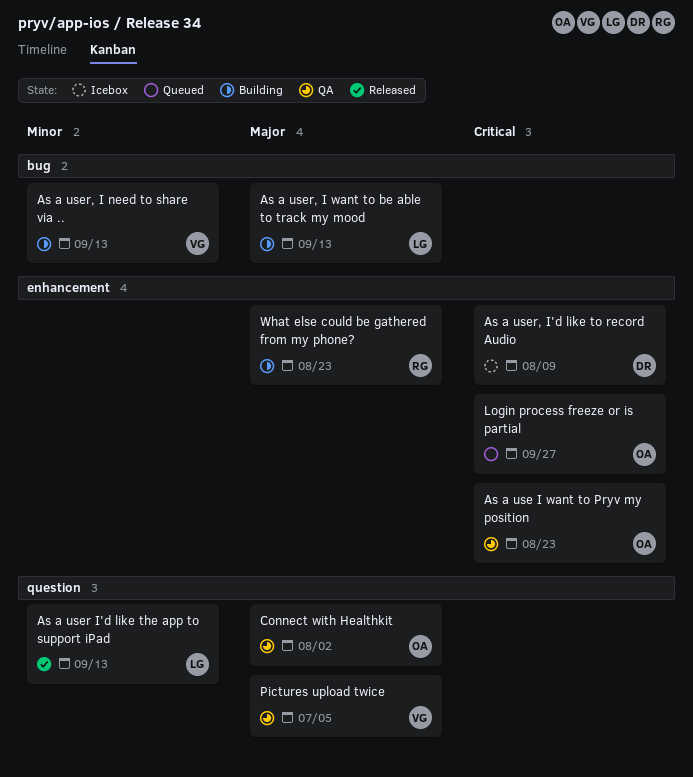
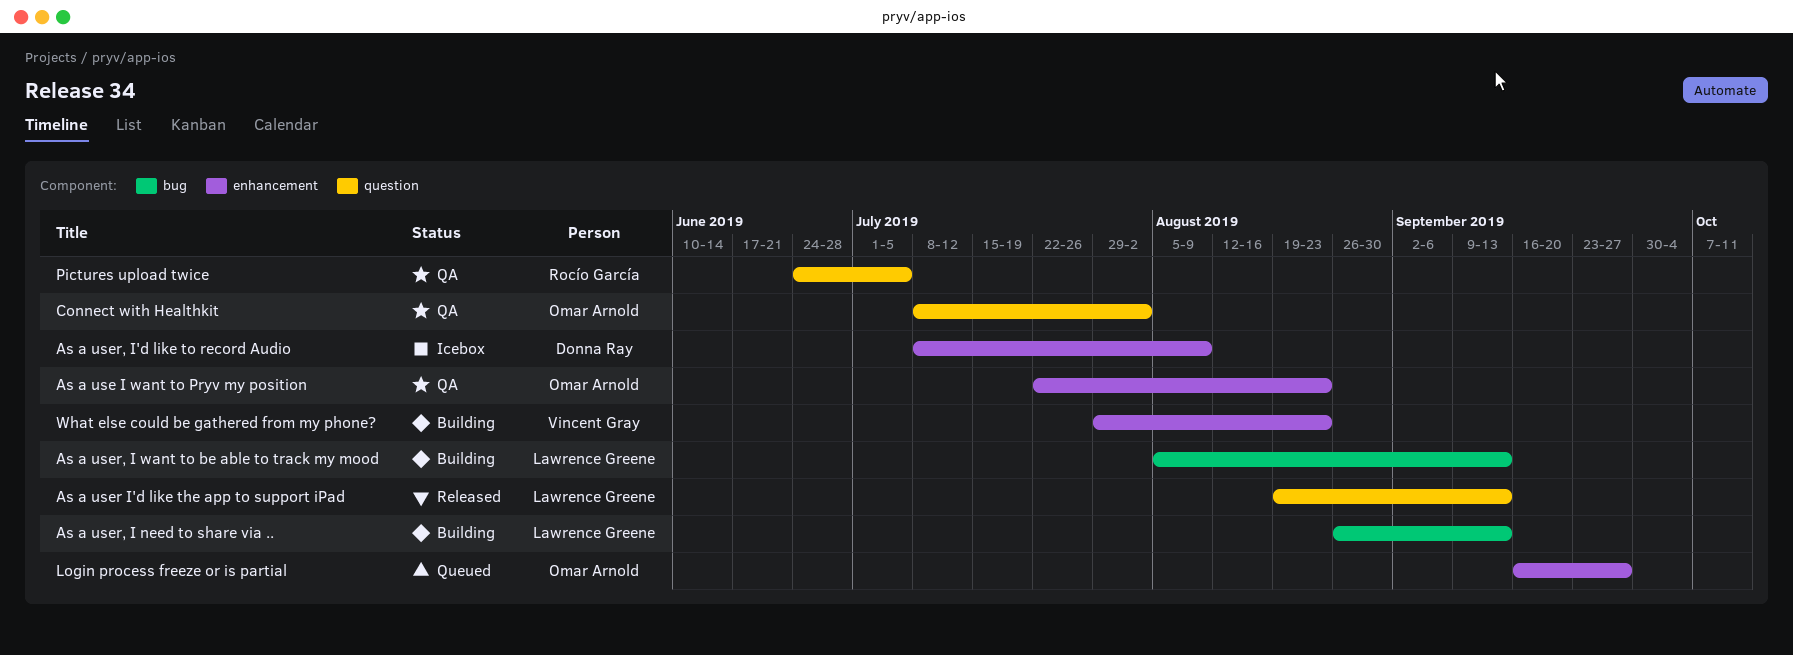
As a user, I need to share via .., owner: Vincent Gray -> Lawrence Greene
Pictures upload twice, owner: Vincent Gray -> Rocío García
What else could be gathered from my phone?, owner: Rocío García -> Vincent Gray

